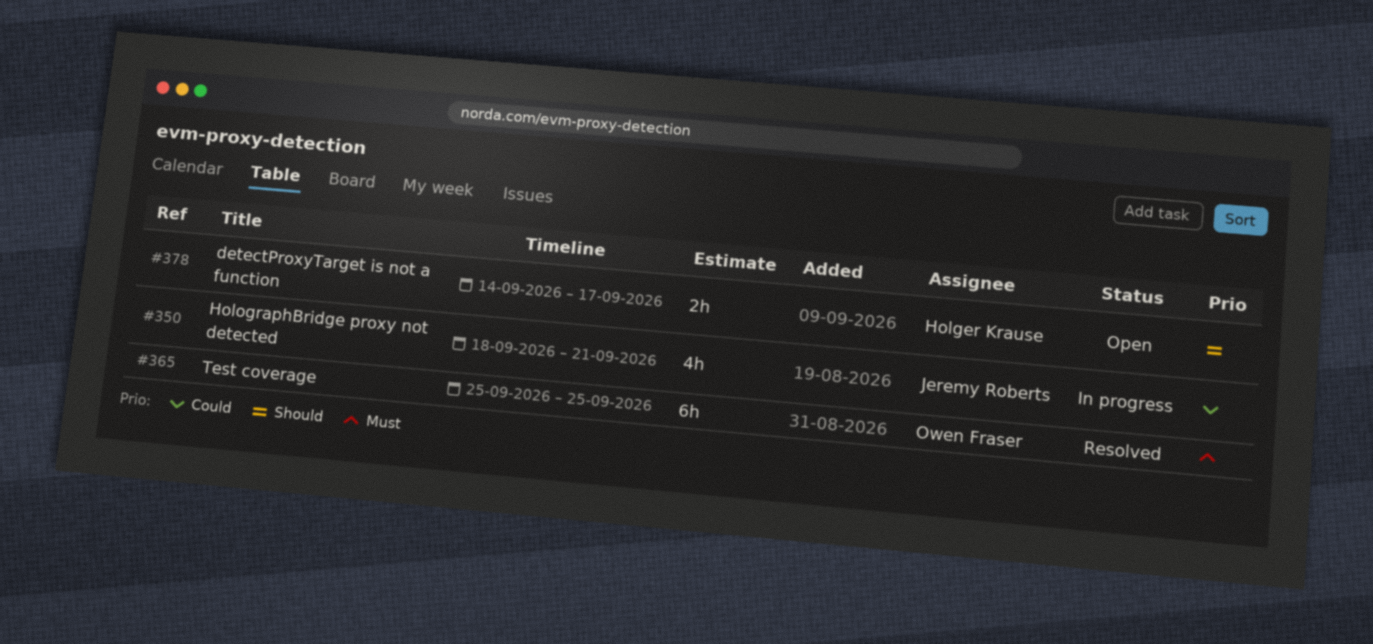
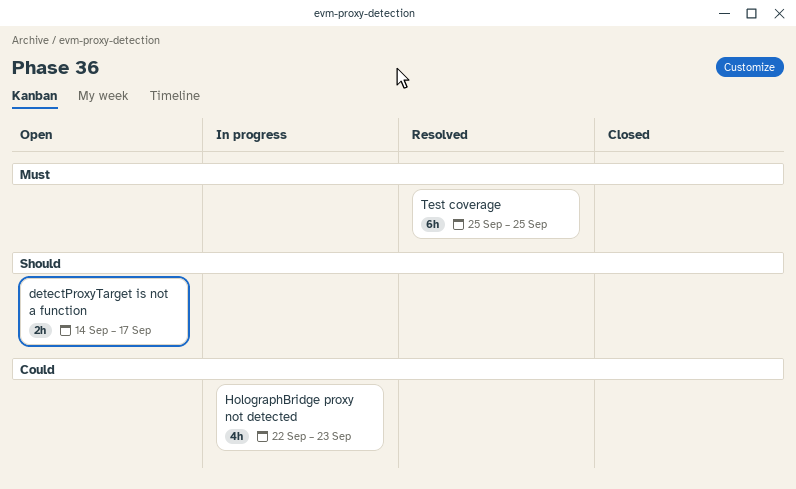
HolographBridge proxy not detected, start: Sep 18 -> Sep 22
HolographBridge proxy not detected, due: Sep 21 -> Sep 23

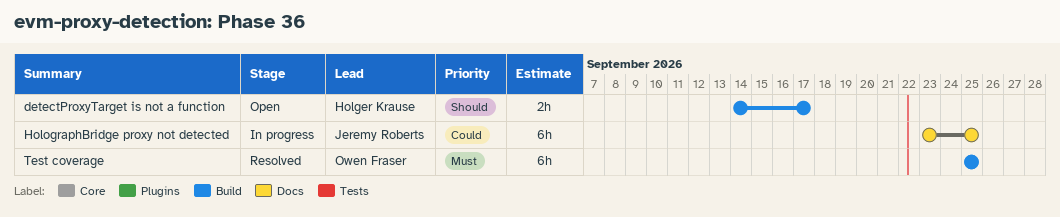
HolographBridge proxy not detected, estimate: 4h -> 6h
HolographBridge proxy not detected, start: Sep 22 -> Sep 23
HolographBridge proxy not detected, due: Sep 23 -> Sep 25

